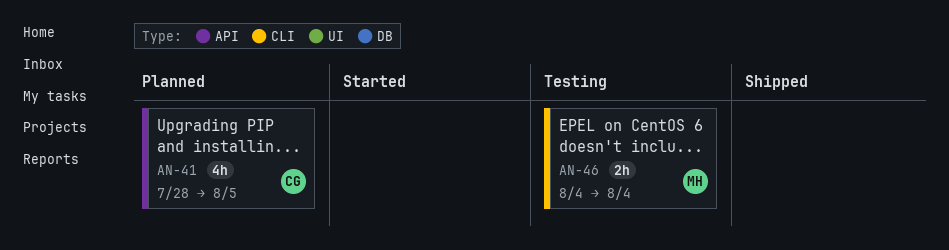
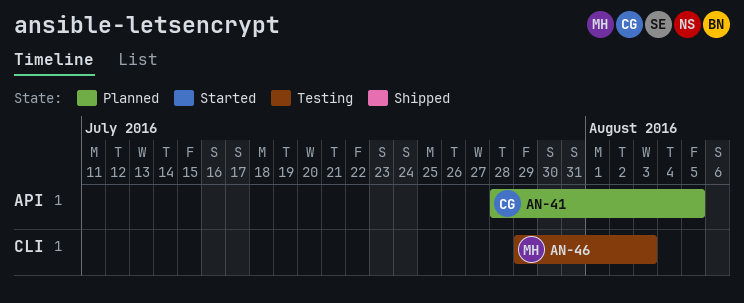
AN-46, start: Aug 4 -> Jul 29
AN-46, due: Aug 4 -> Aug 3

